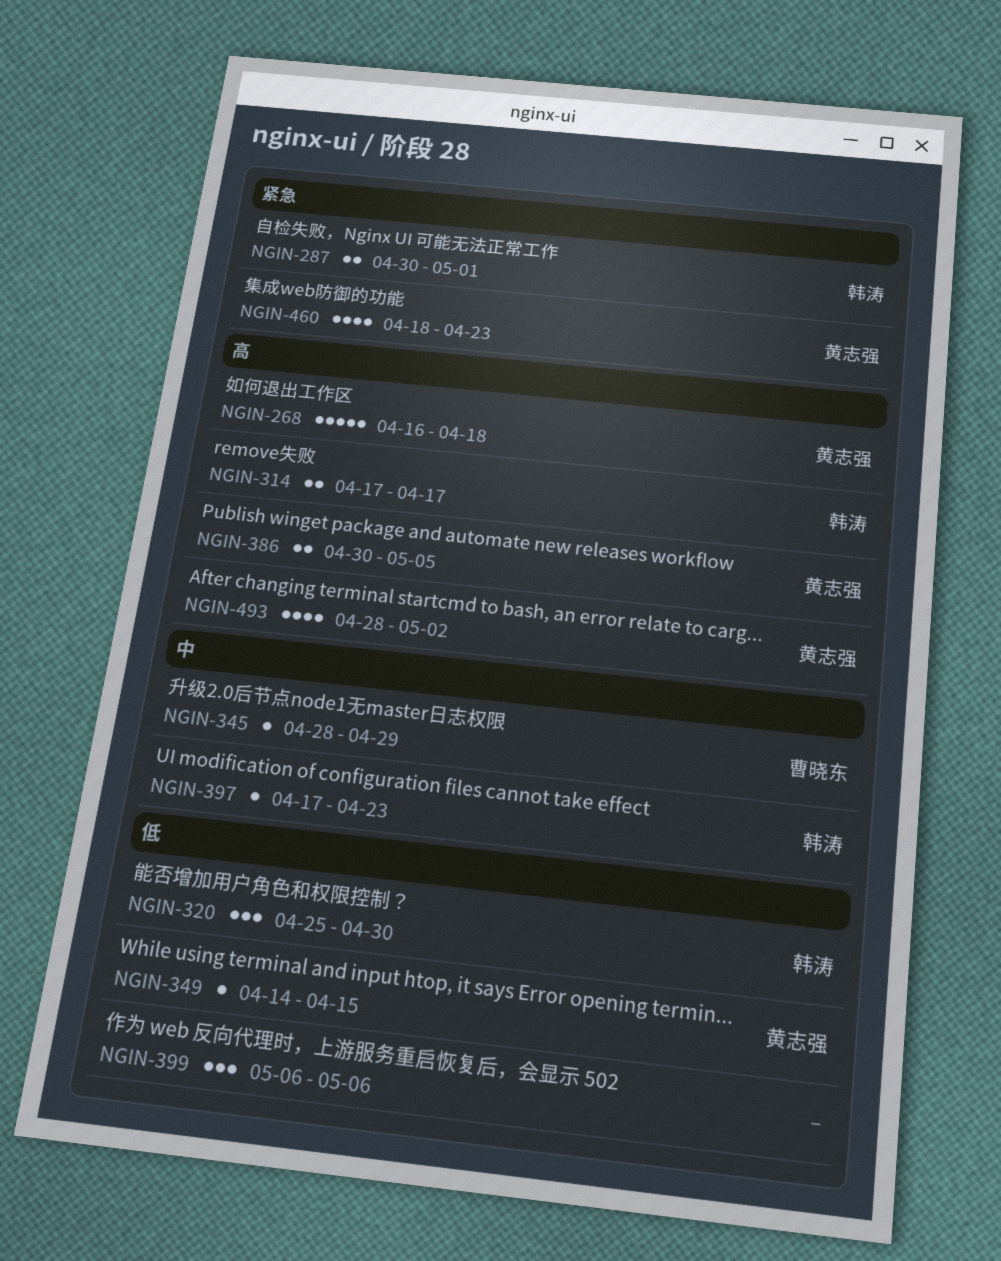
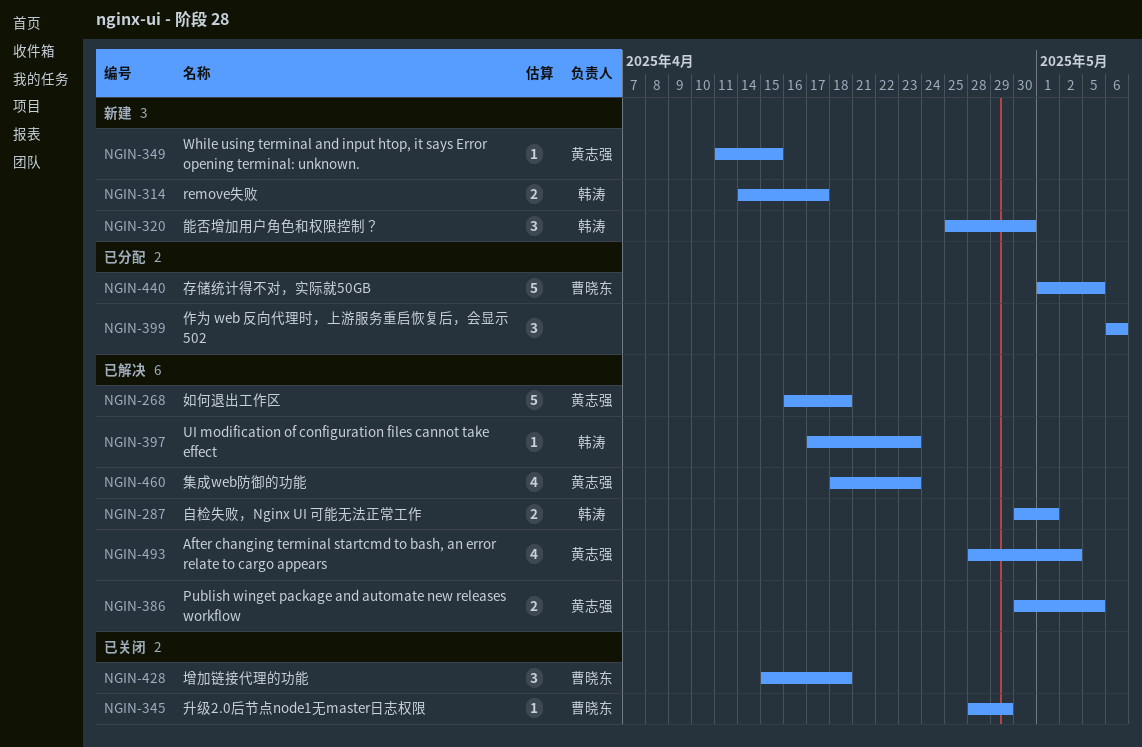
NGIN-314, start: Apr 17 -> Apr 14
NGIN-349, start: Apr 14 -> Apr 11
NGIN-428: none -> present
NGIN-440: none -> present

